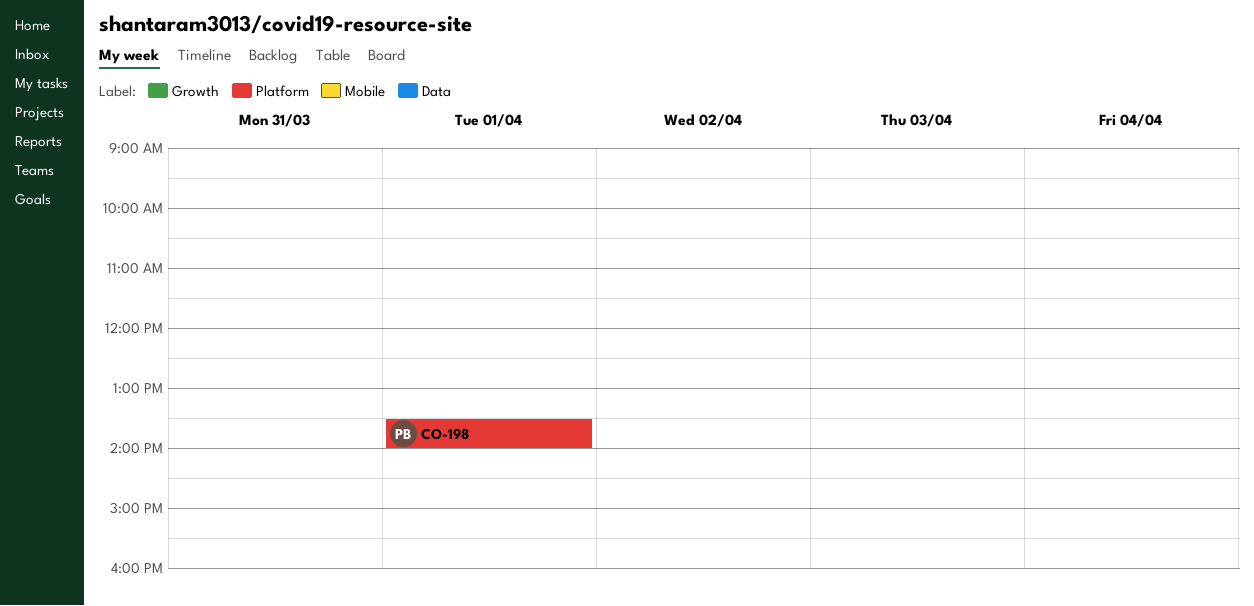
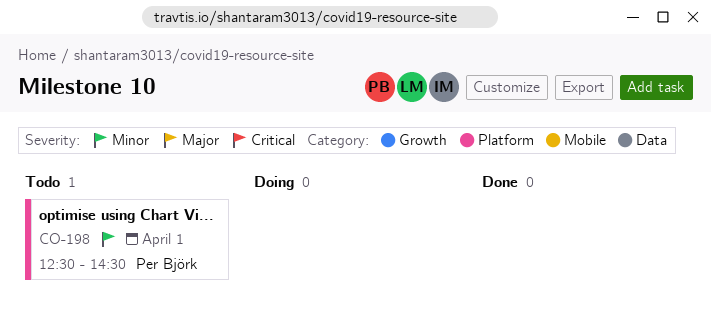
CO-198, begins: 13:30 -> 12:30
CO-198, ends: 14:00 -> 14:30

